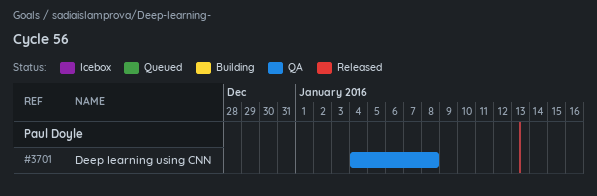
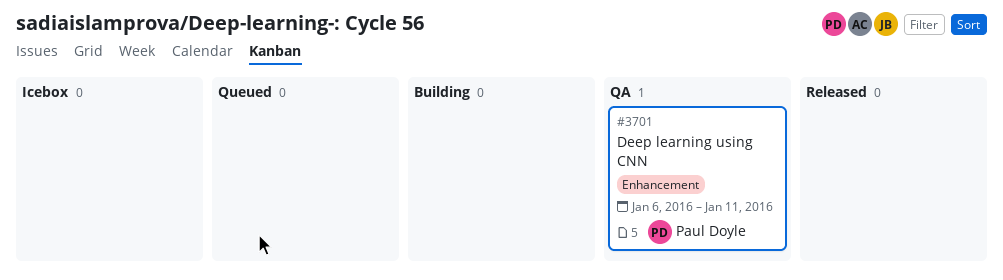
#3701, start: Jan 4 -> Jan 6
#3701, due: Jan 8 -> Jan 11

